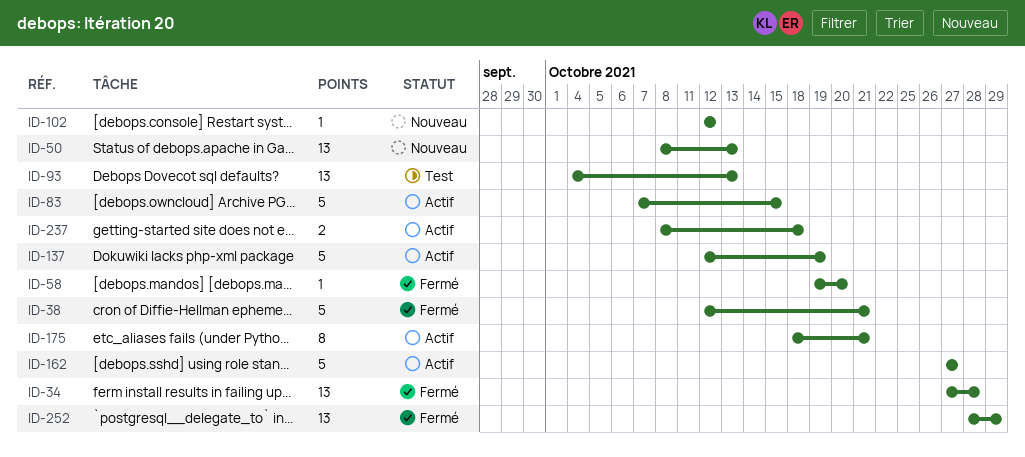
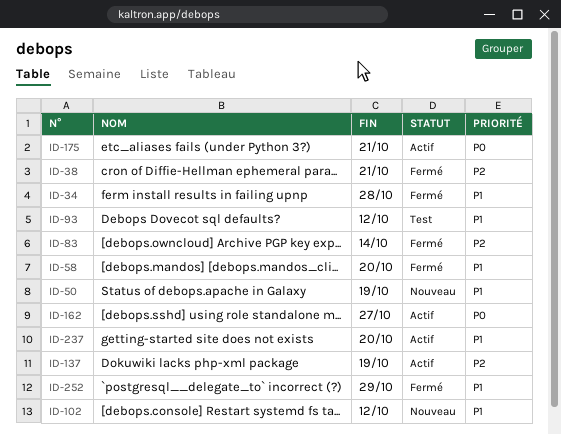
ID-50, due: Oct 13 -> Oct 19
ID-83, status: Actif -> Fermé
ID-83, due: Oct 15 -> Oct 14
ID-93, due: Oct 13 -> Oct 12
ID-237, due: Oct 18 -> Oct 20

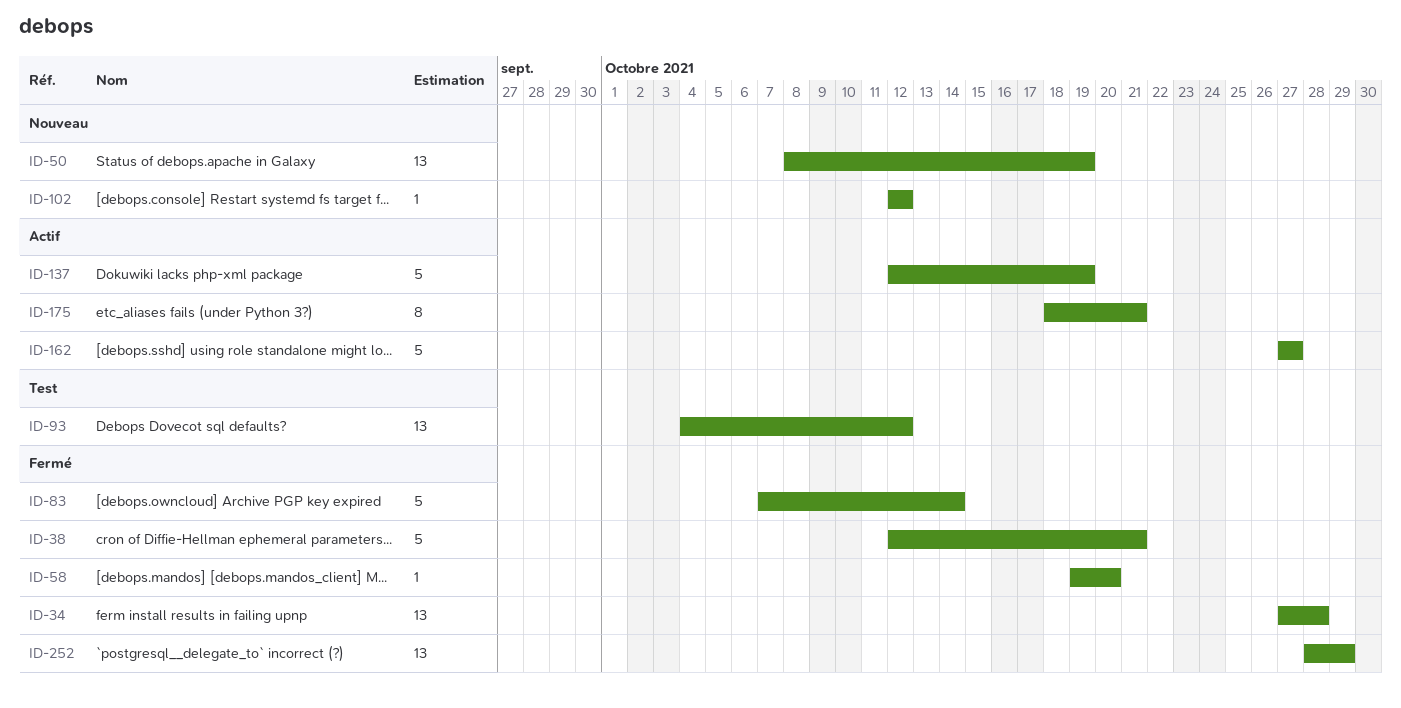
ID-237: present -> none

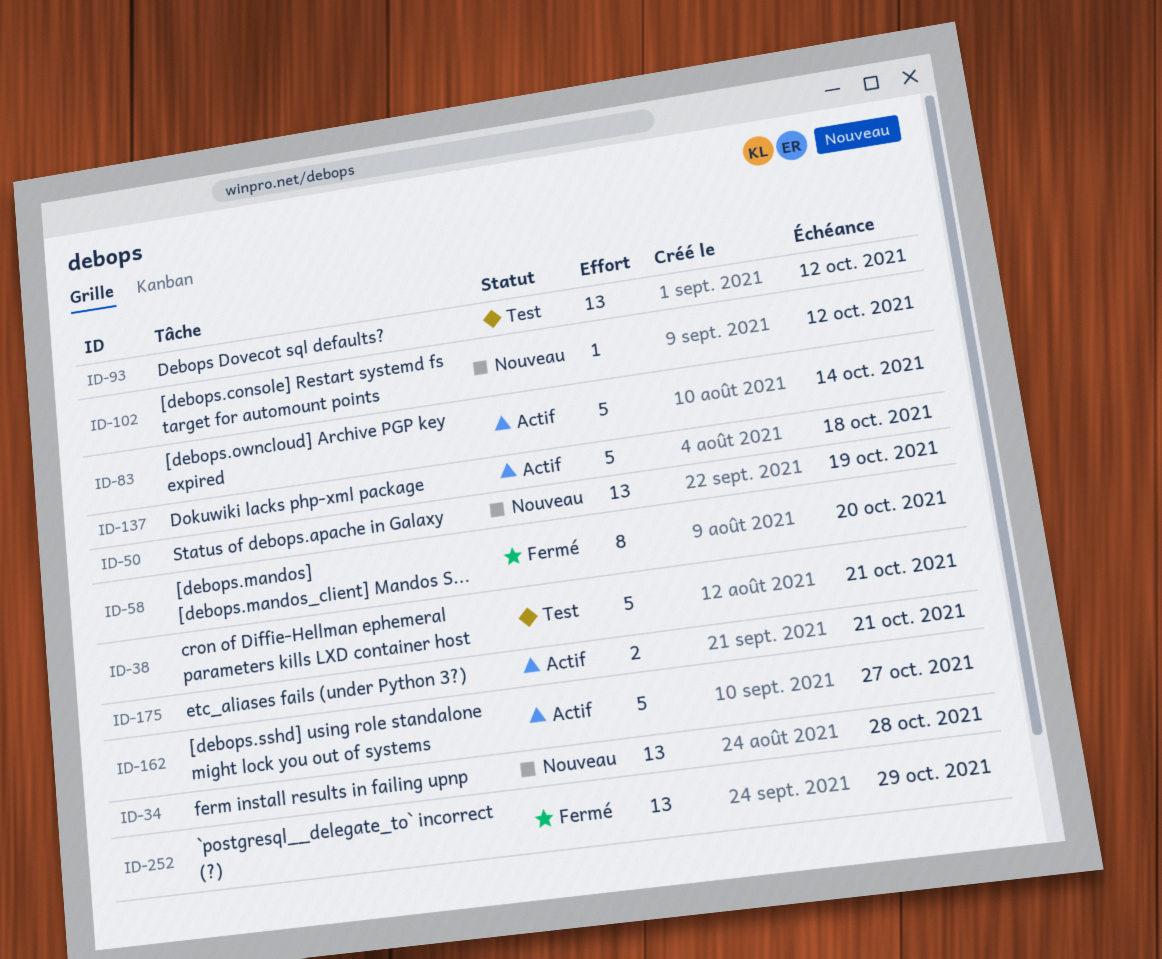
ID-34, status: Fermé -> Nouveau
ID-38, status: Fermé -> Test
ID-58, estimate: 1 -> 8
ID-83, status: Fermé -> Actif
ID-137, due: Oct 19 -> Oct 18
ID-175, estimate: 8 -> 2

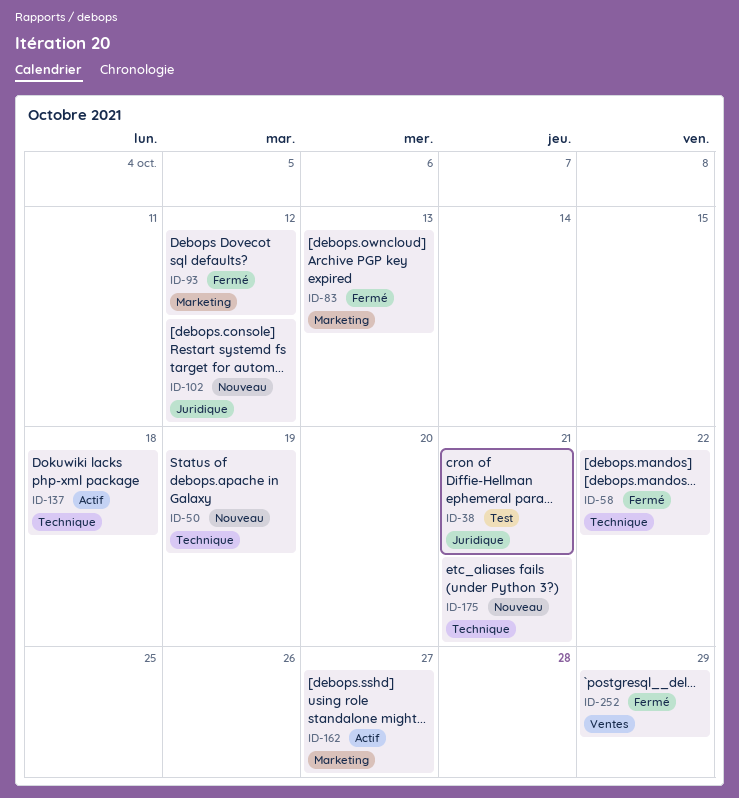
ID-34: present -> none
ID-58, due: Oct 20 -> Oct 22
ID-83, status: Actif -> Fermé
ID-83, due: Oct 14 -> Oct 13
ID-93, status: Test -> Fermé
ID-175, status: Actif -> Nouveau

